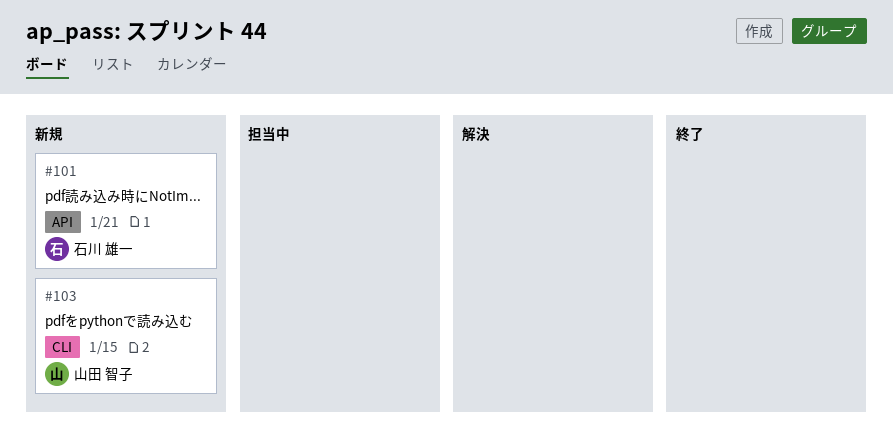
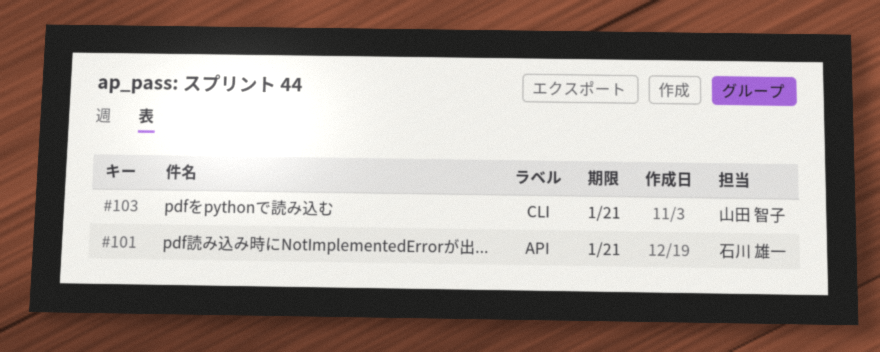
#103, due: Jan 15 -> Jan 21

